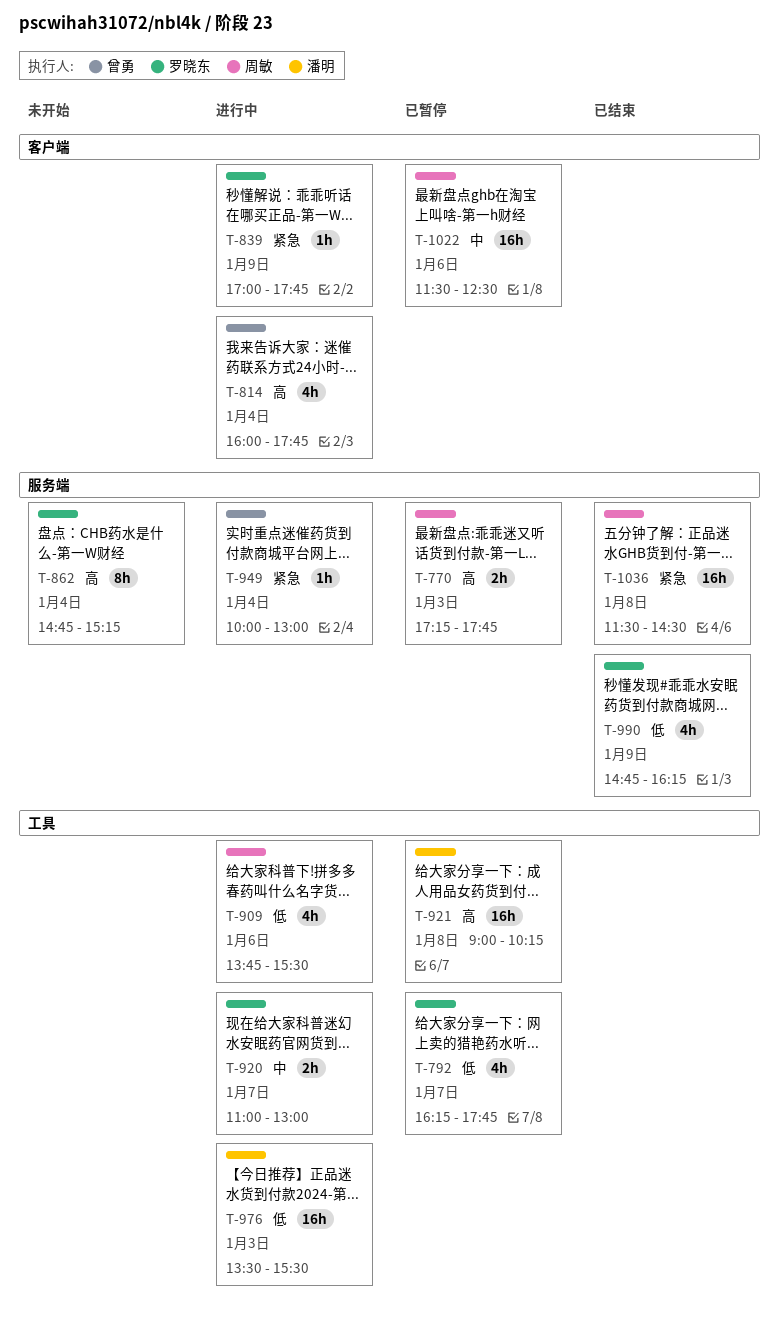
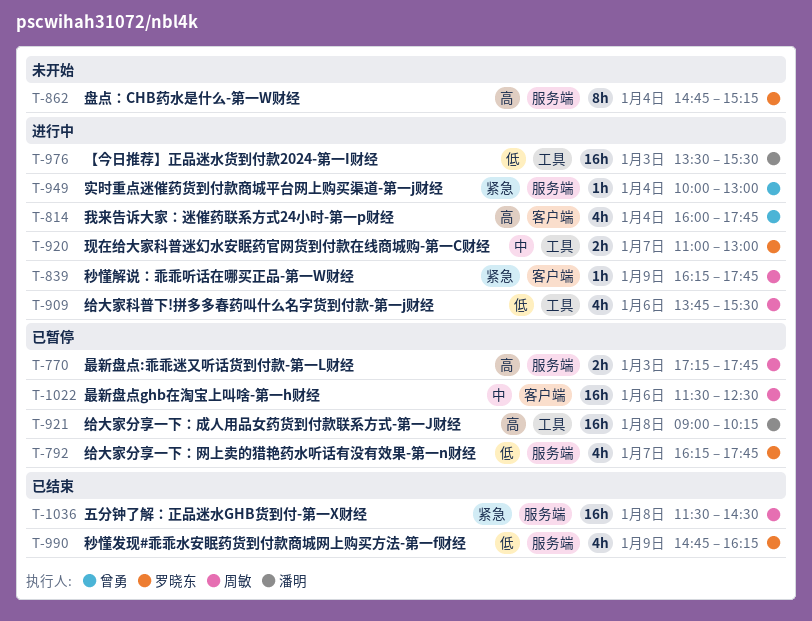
T-792, label: 工具 -> 服务端
T-839, owner: 罗晓东 -> 周敏
T-839, begins: 17:00 -> 16:15

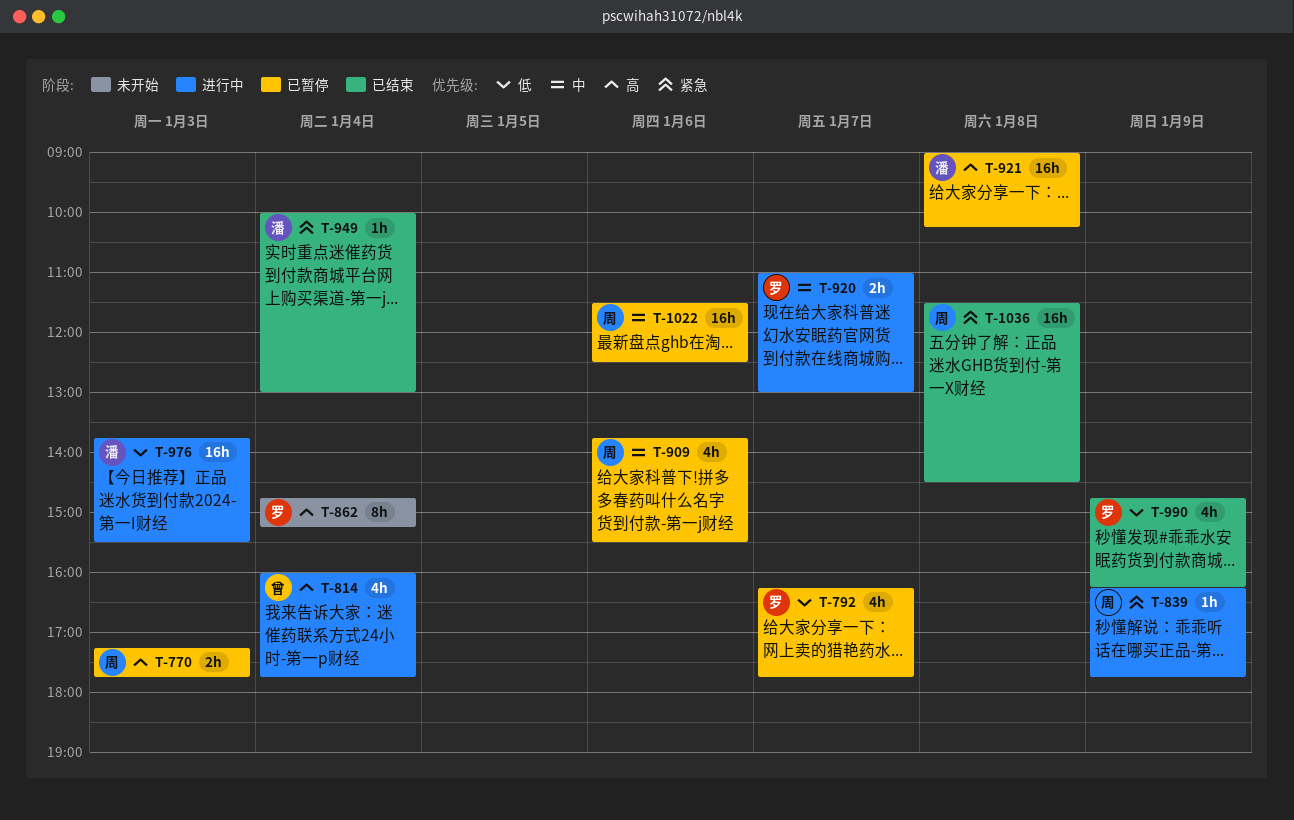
T-909, status: 进行中 -> 已暂停
T-909, priority: 低 -> 中
T-949, status: 进行中 -> 已结束
T-949, owner: 曾勇 -> 潘明
T-976, begins: 13:30 -> 13:45

